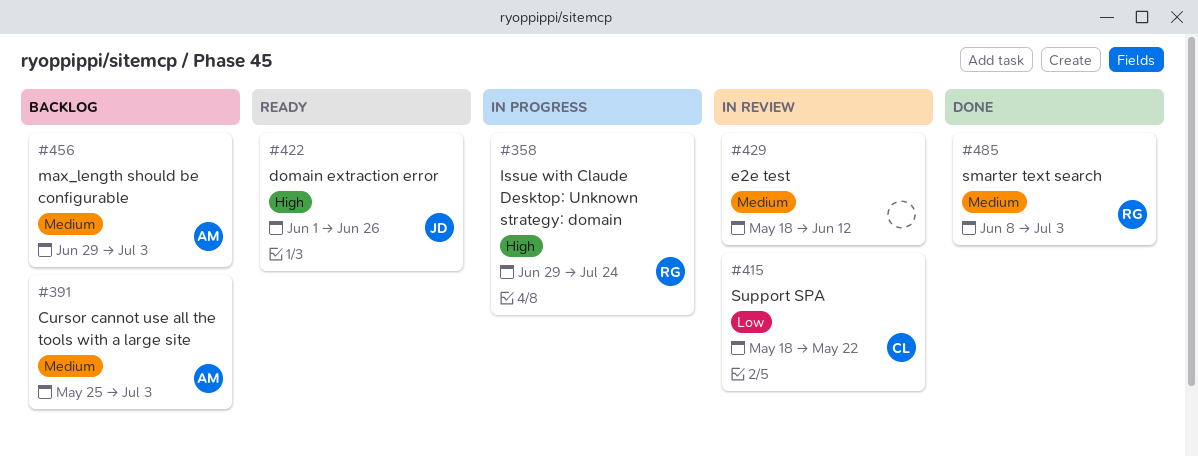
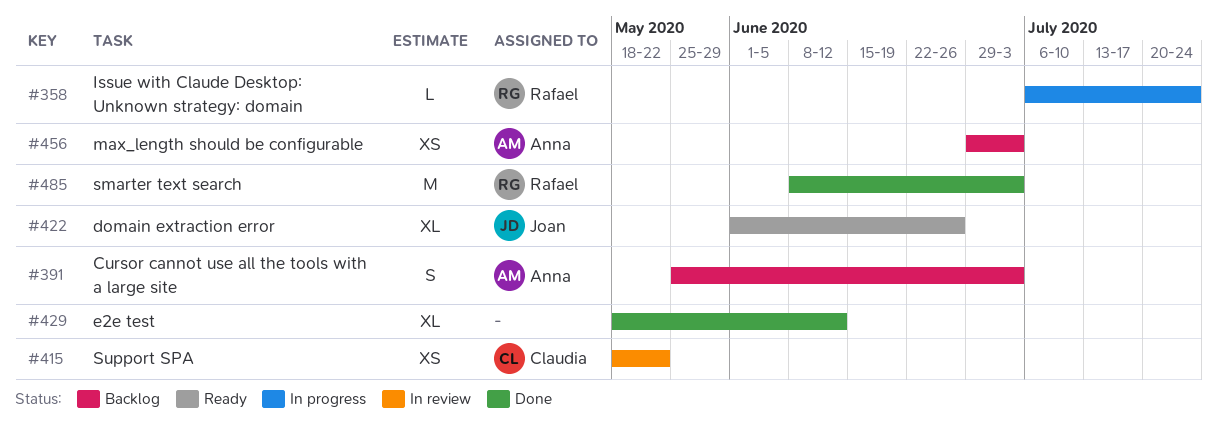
#358, start: Jun 29 -> Jul 6
#429, status: In review -> Done

